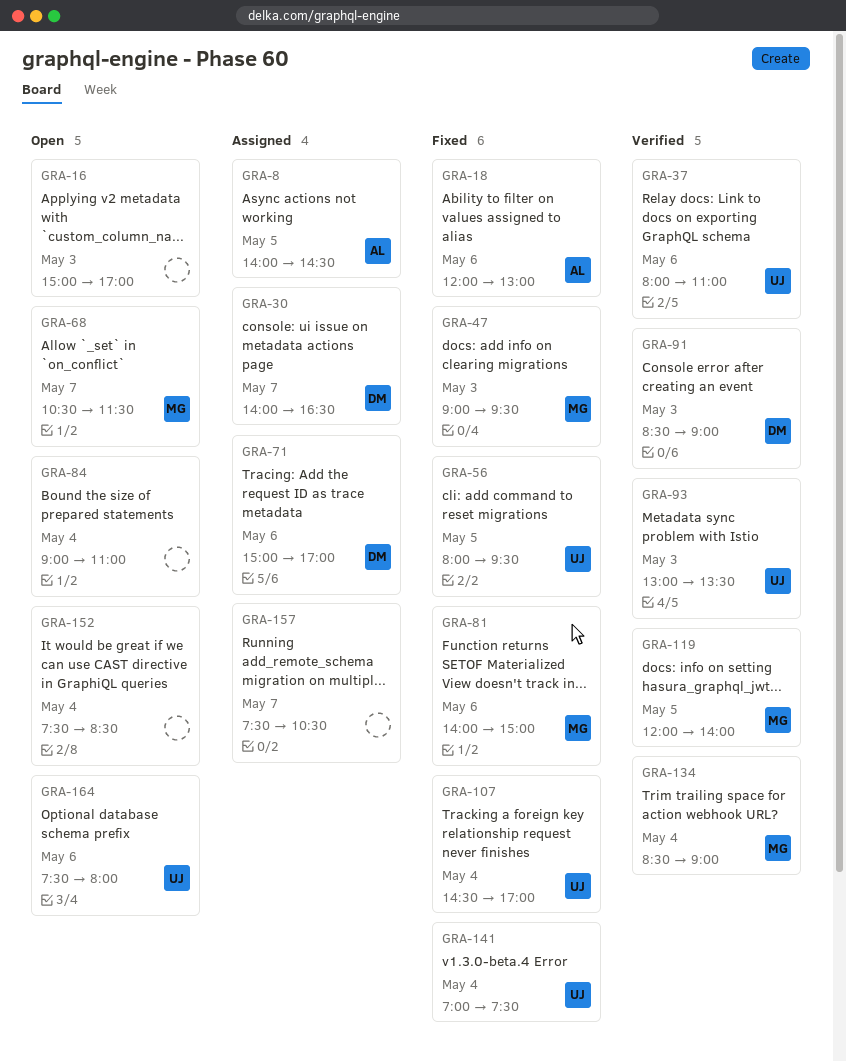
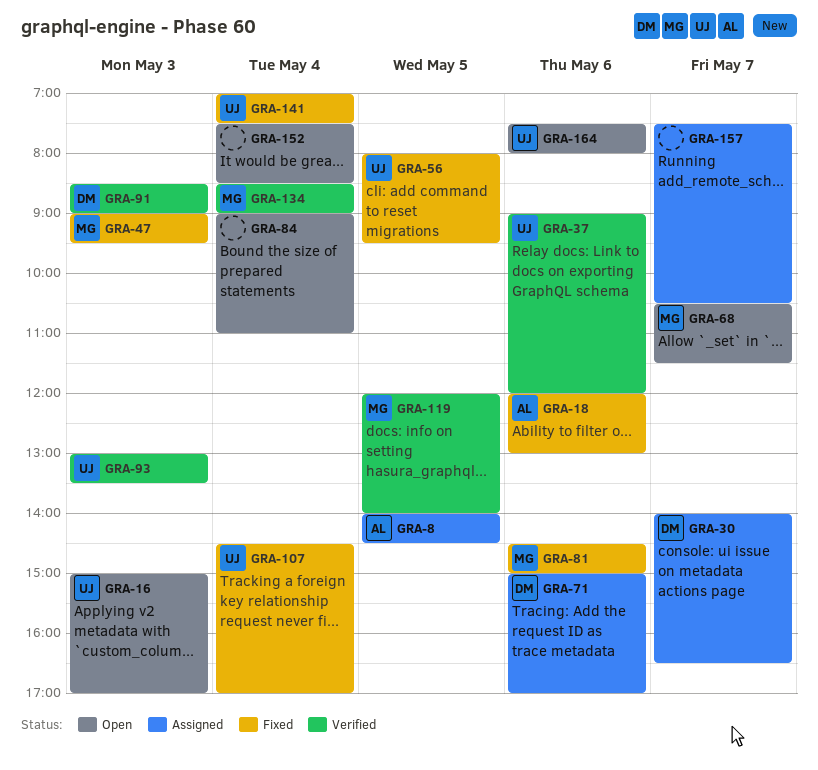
GRA-16, owner: none -> UJ
GRA-37, begins: 08:00 -> 09:00
GRA-37, ends: 11:00 -> 12:00
GRA-81, begins: 14:00 -> 14:30

